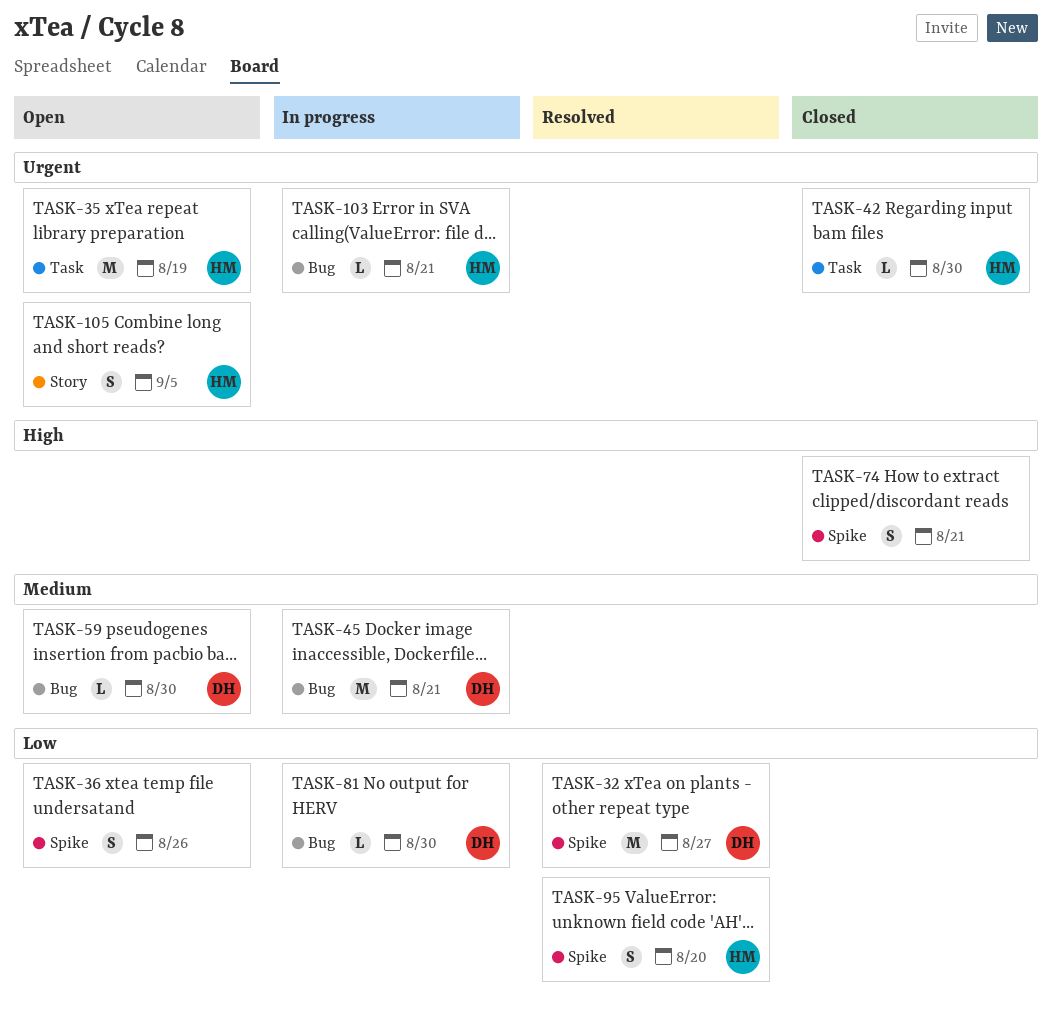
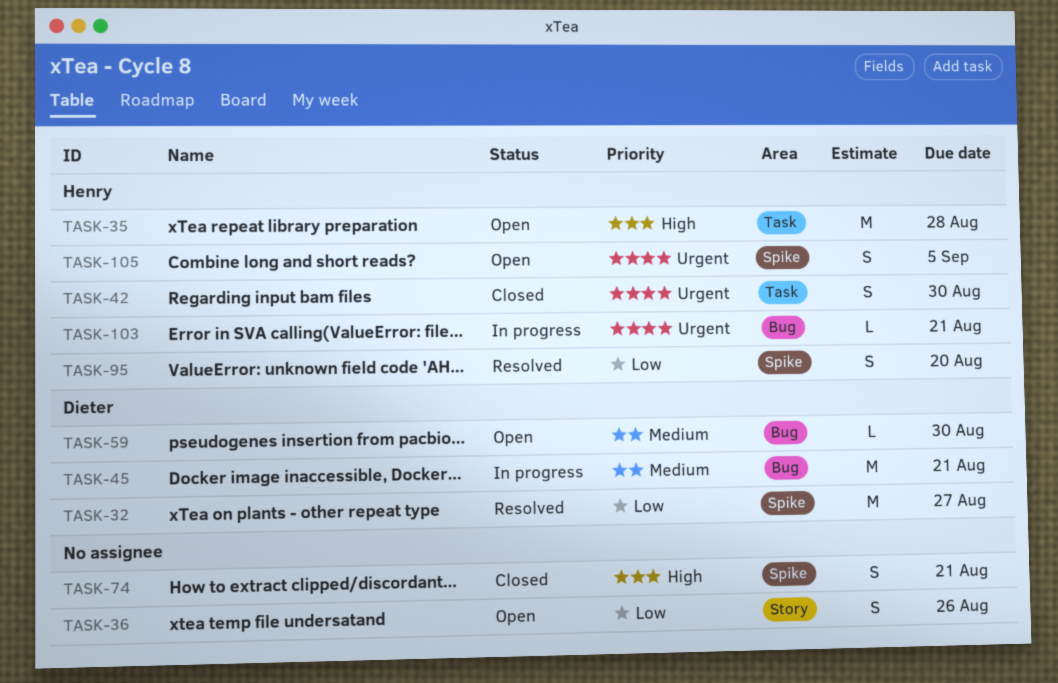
TASK-35, priority: Urgent -> High
TASK-35, due: Aug 19 -> Aug 28
TASK-36, label: Spike -> Story
TASK-42, estimate: L -> S
TASK-81: present -> none
TASK-105, label: Story -> Spike

